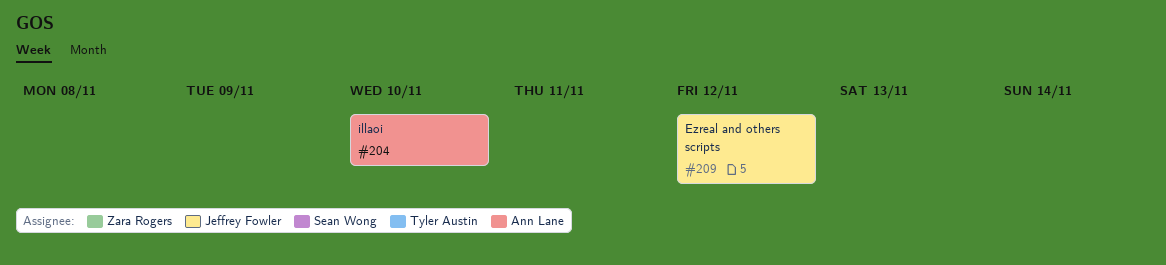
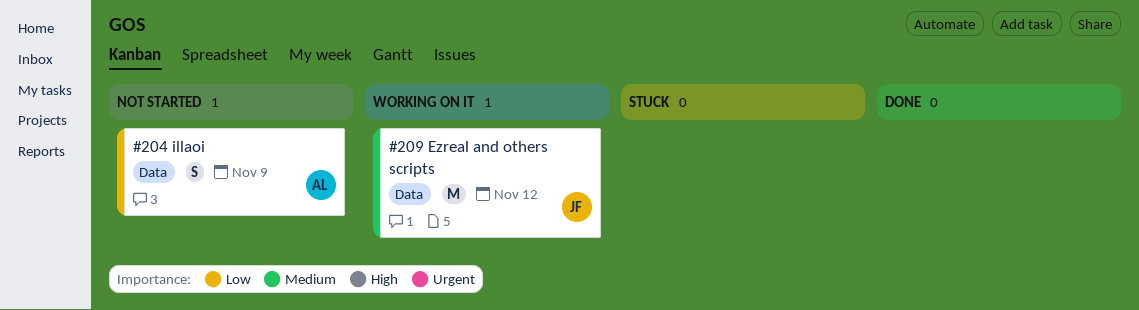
#204, due: Nov 10 -> Nov 9

